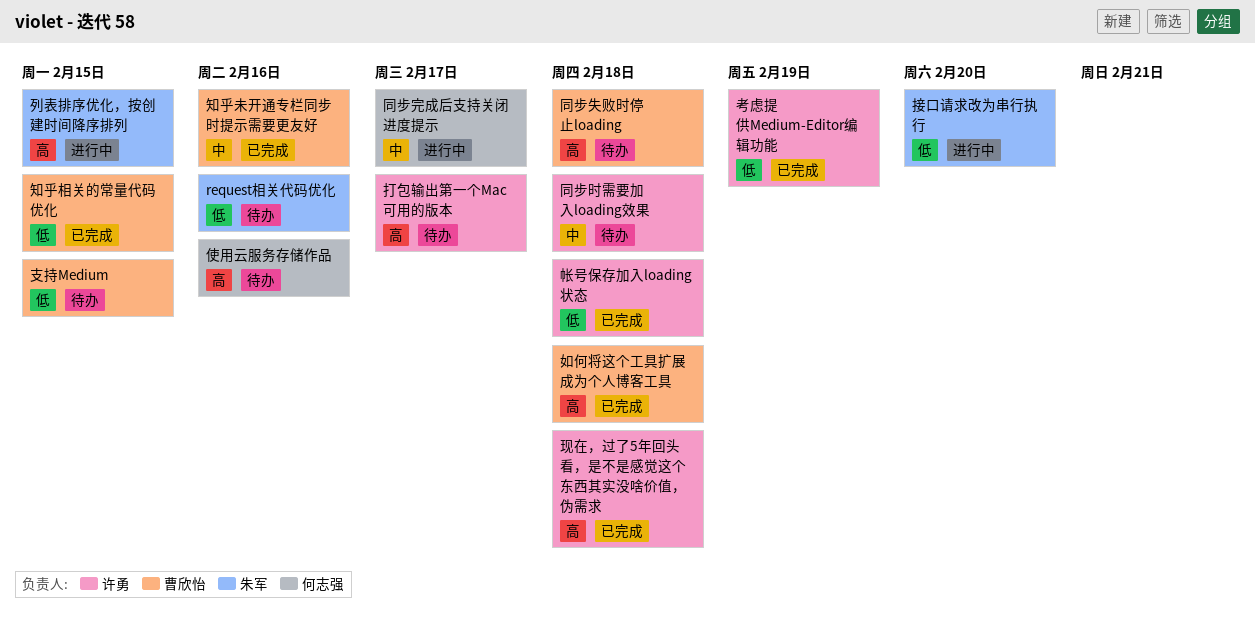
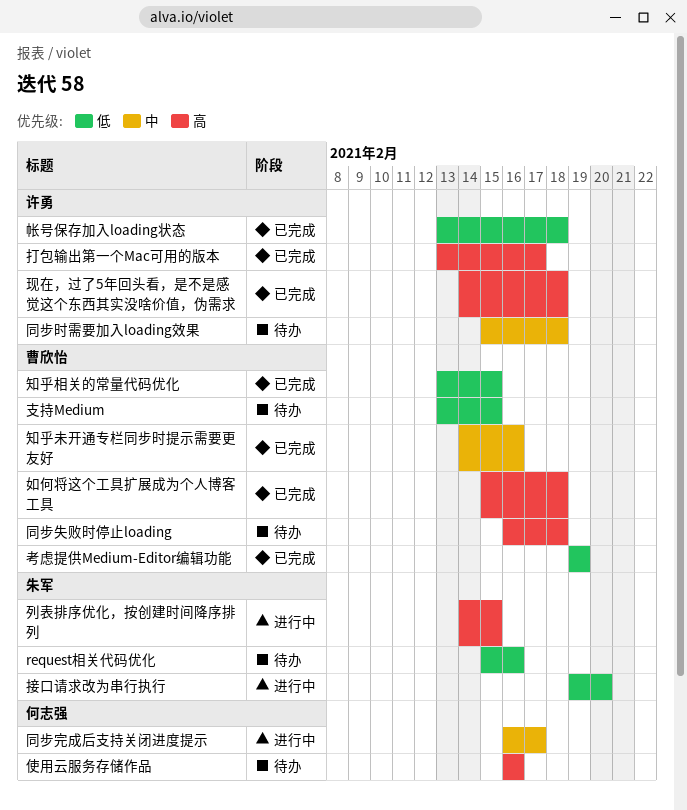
打包输出第一个Mac可用的版本, status: 待办 -> 已完成
考虑提供Medium-Editor编辑功能, owner: 许勇 -> 曹欣怡

